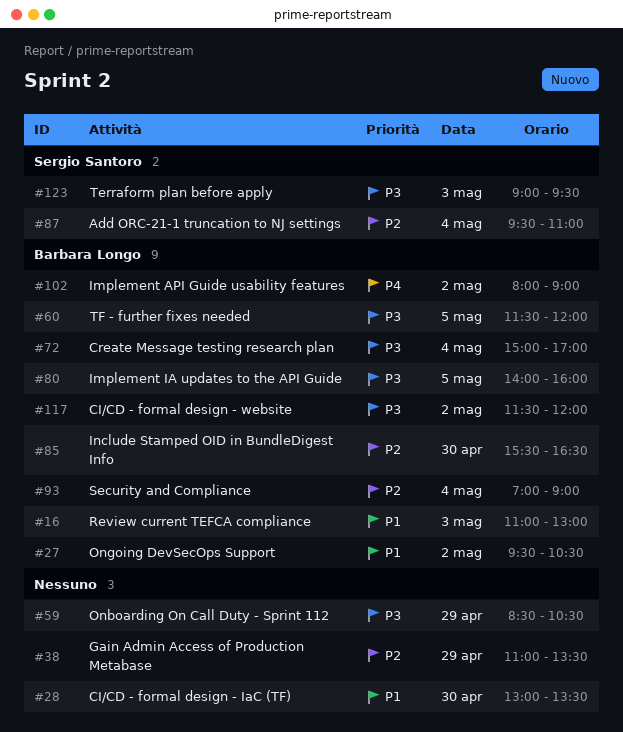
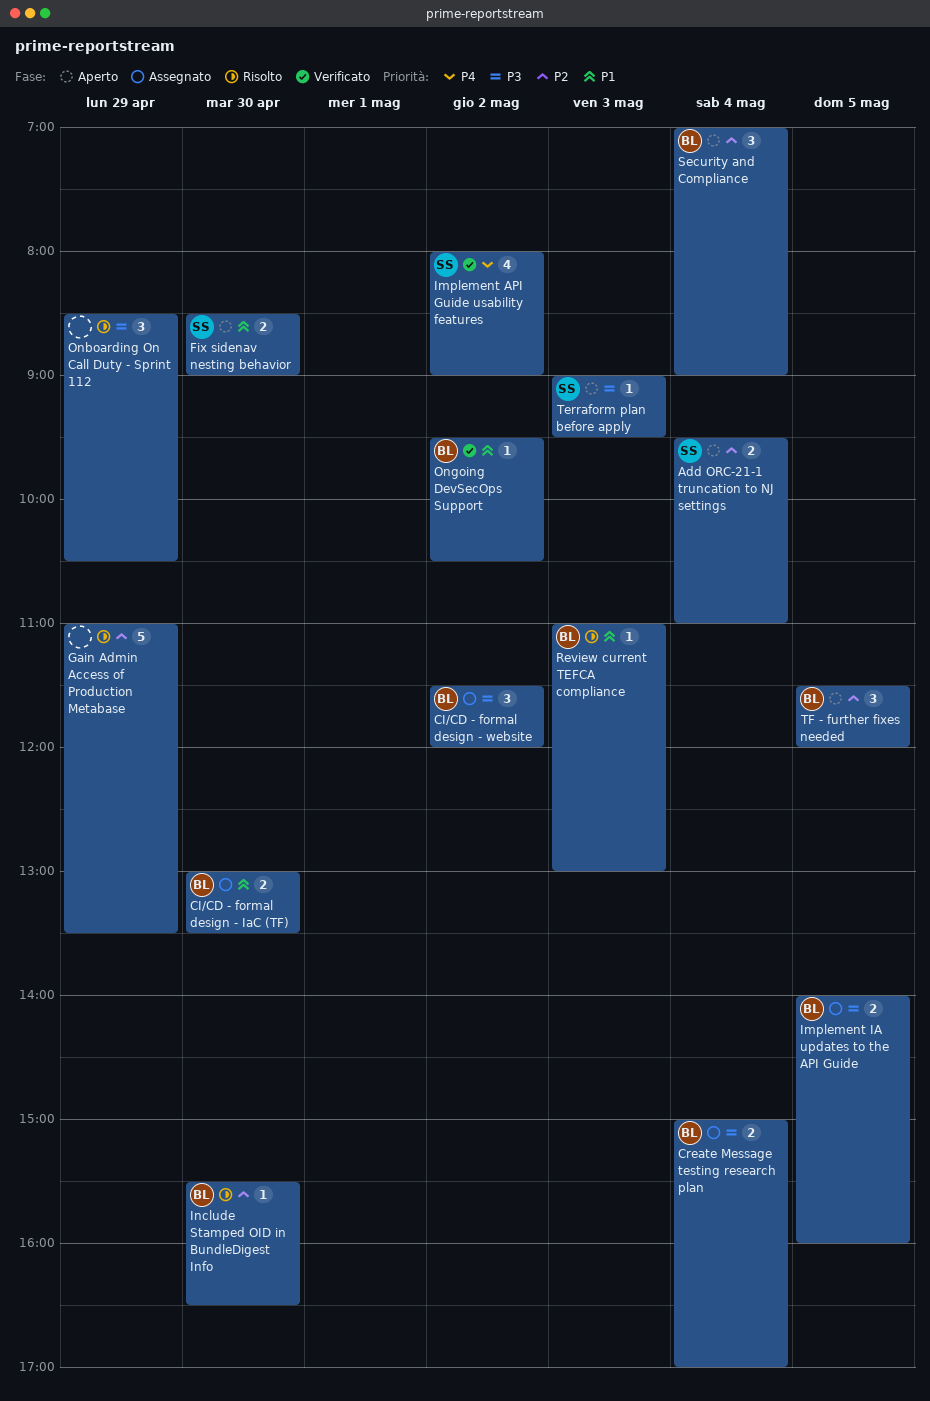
CI/CD - formal design - IaC (TF), owner: none -> Barbara Longo
Fix sidenav nesting behavior: none -> present
Implement API Guide usability features, owner: Barbara Longo -> Sergio Santoro
TF - further fixes needed, priority: P3 -> P2

